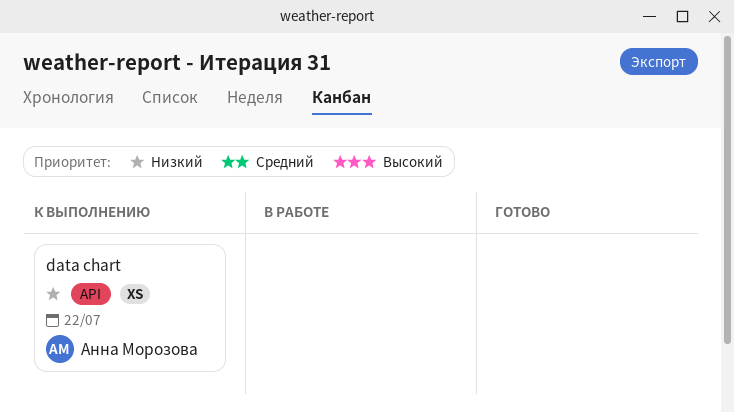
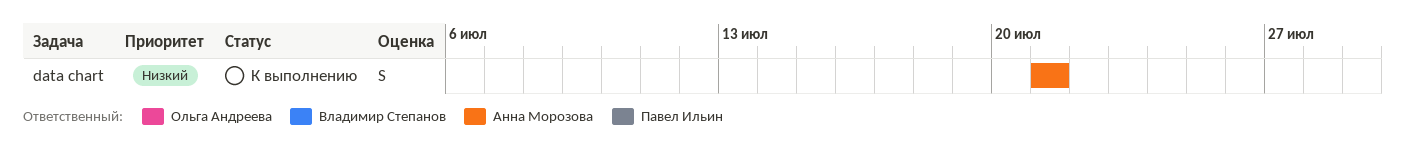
data chart, estimate: XS -> S
data chart, due: Jul 22 -> Jul 21

